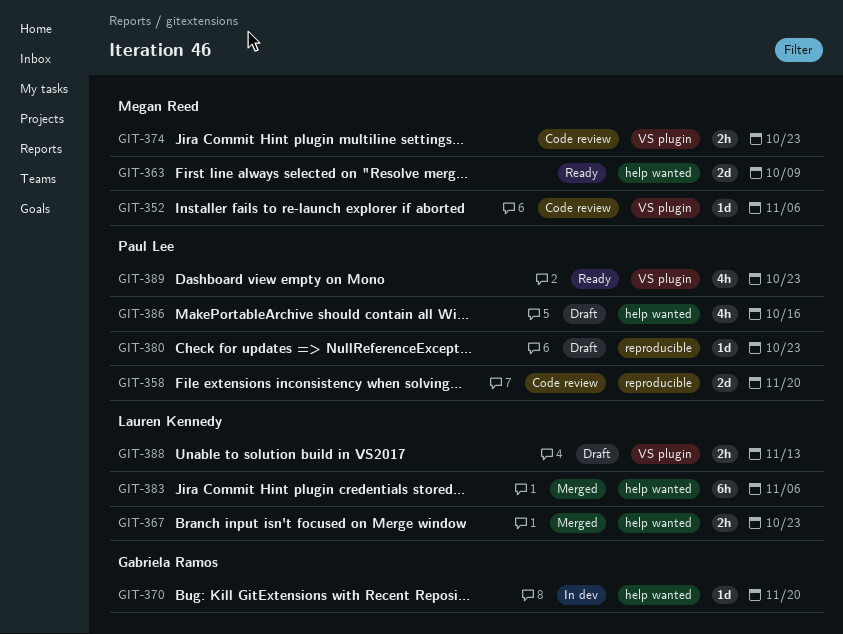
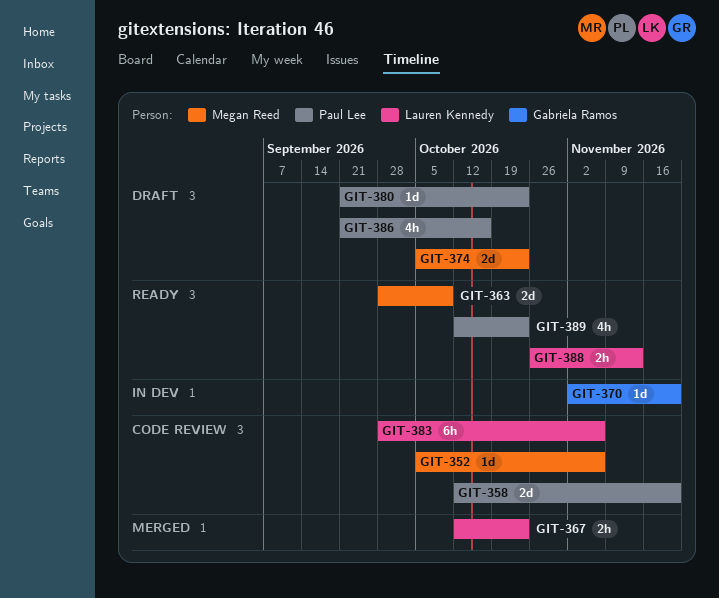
GIT-374, status: Code review -> Draft
GIT-374, estimate: 2h -> 2d
GIT-383, status: Merged -> Code review
GIT-388, status: Draft -> Ready

